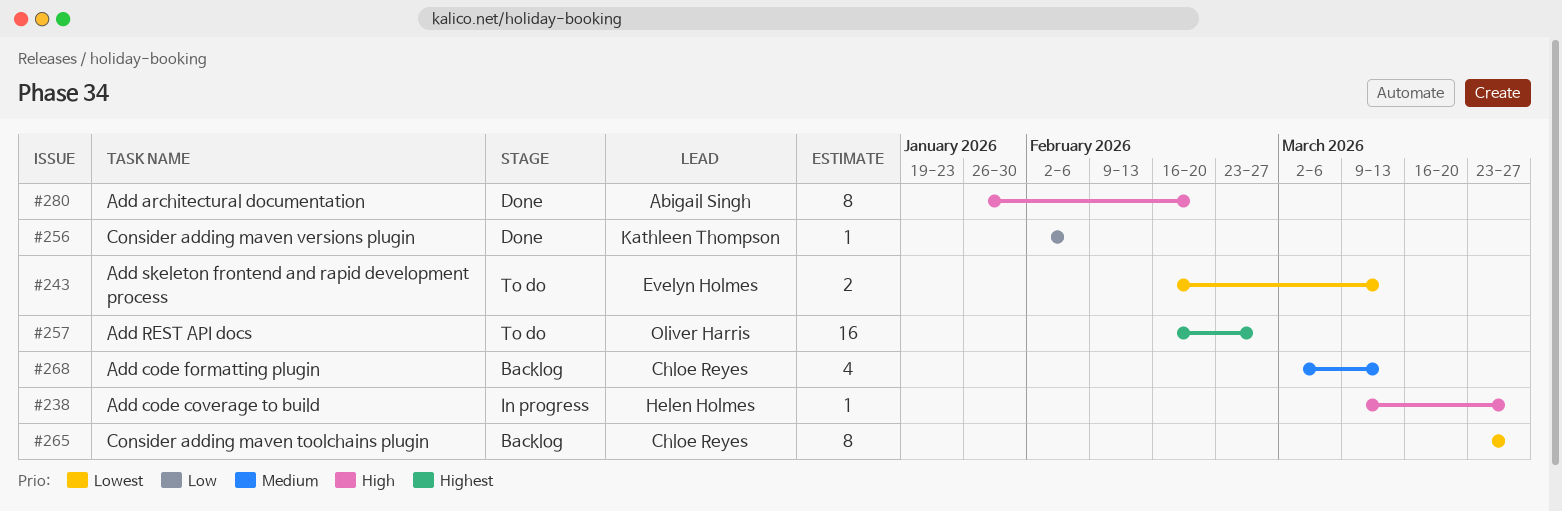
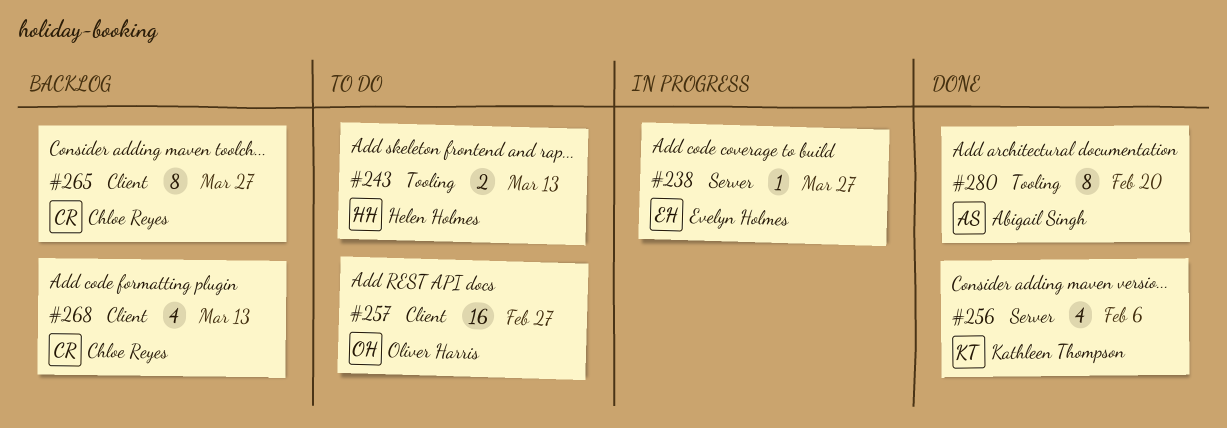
#238, owner: Helen Holmes -> Evelyn Holmes
#243, owner: Evelyn Holmes -> Helen Holmes
#256, estimate: 1 -> 4

